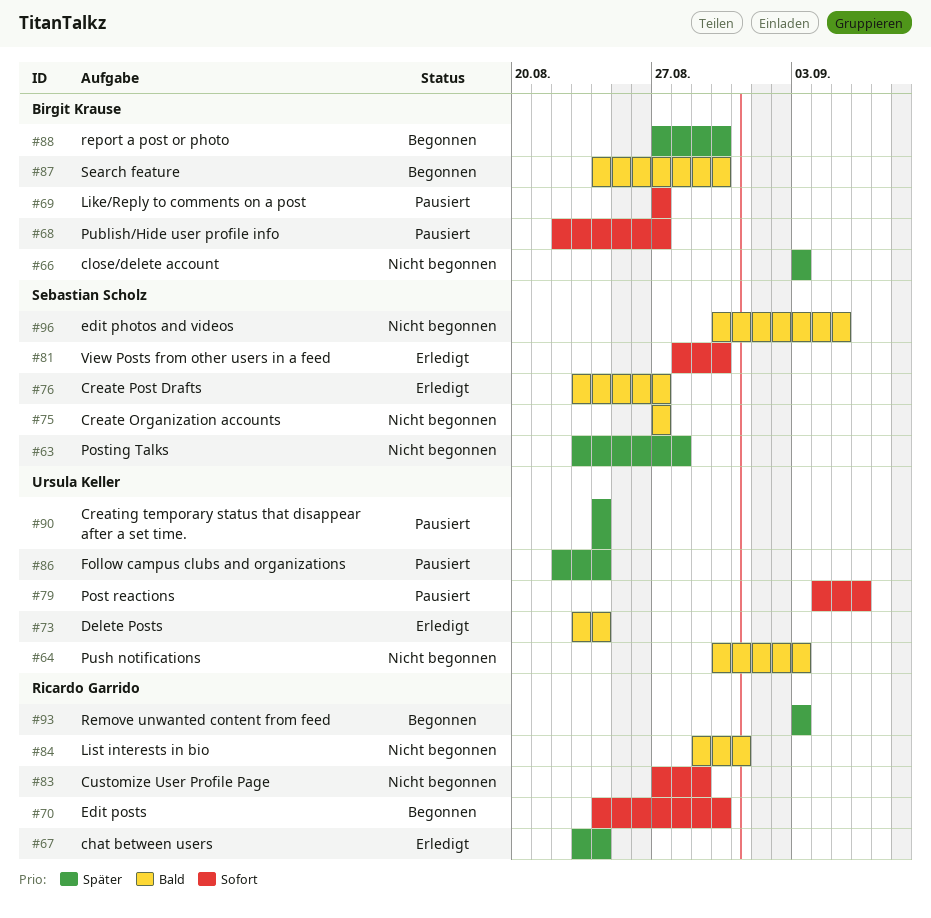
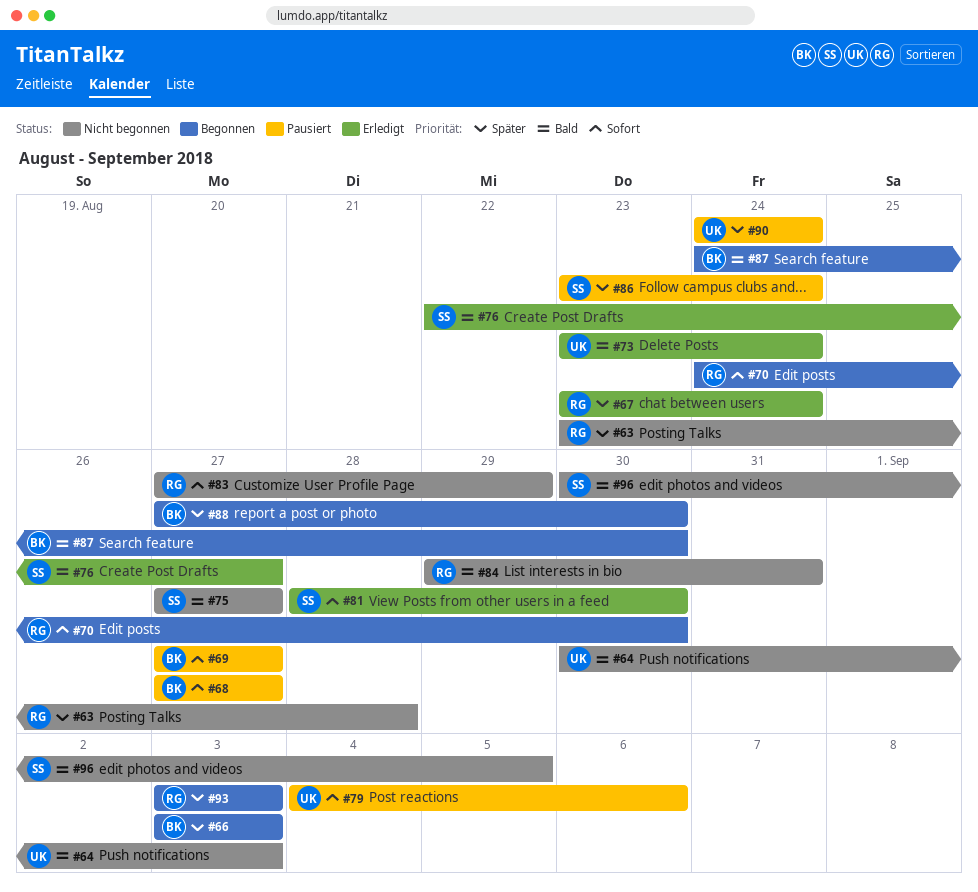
#63, owner: Sebastian Scholz -> Ricardo Garrido
#66, status: Nicht begonnen -> Begonnen
#68, start: Aug 22 -> Aug 27
#76, start: Aug 23 -> Aug 22
#86, owner: Ursula Keller -> Sebastian Scholz
#86, start: Aug 22 -> Aug 23

